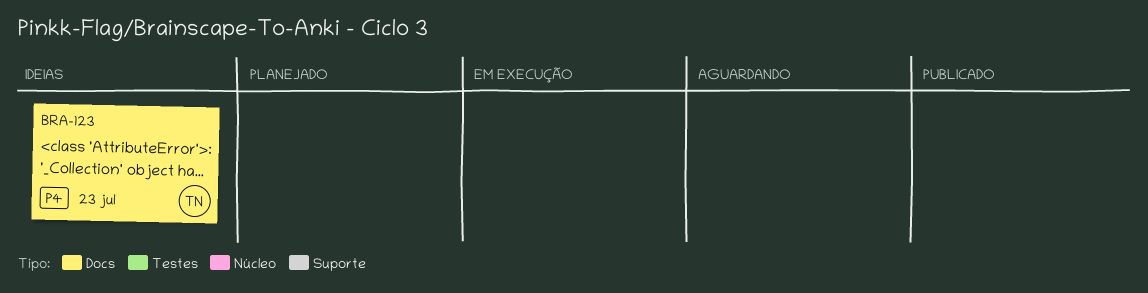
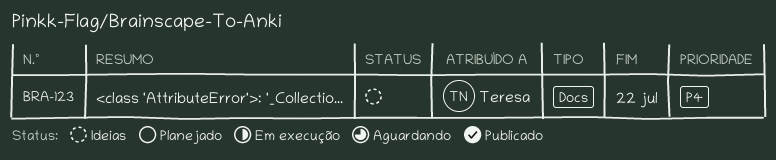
BRA-123, due: Jul 23 -> Jul 22

